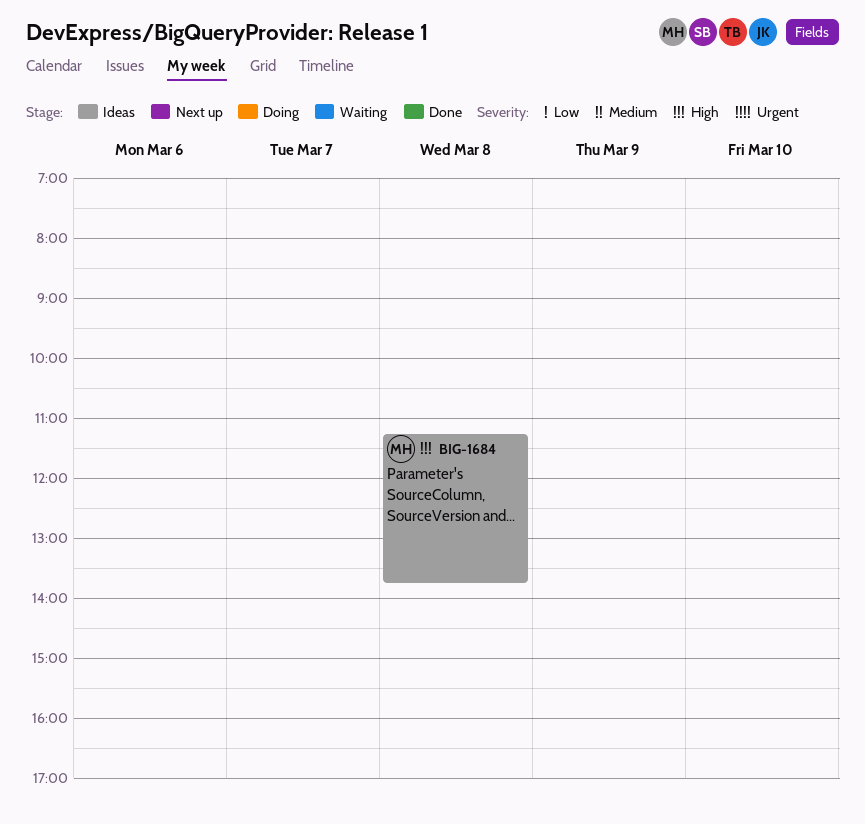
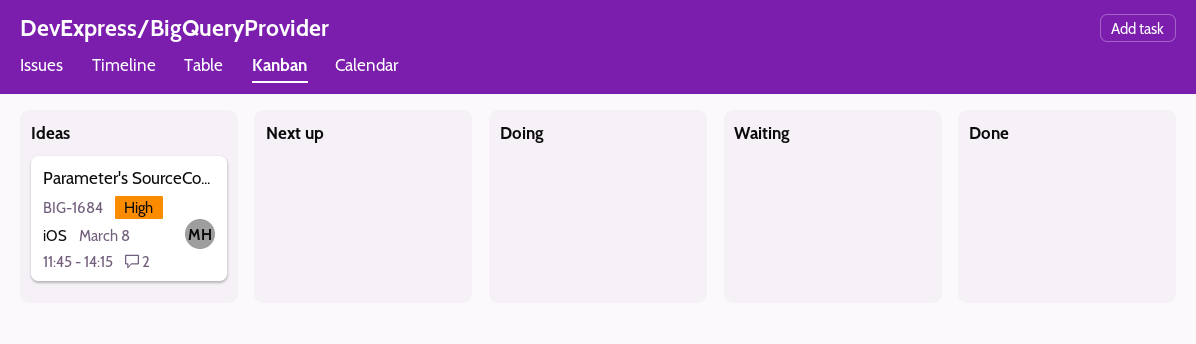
BIG-1684, begins: 11:15 -> 11:45
BIG-1684, ends: 13:45 -> 14:15

